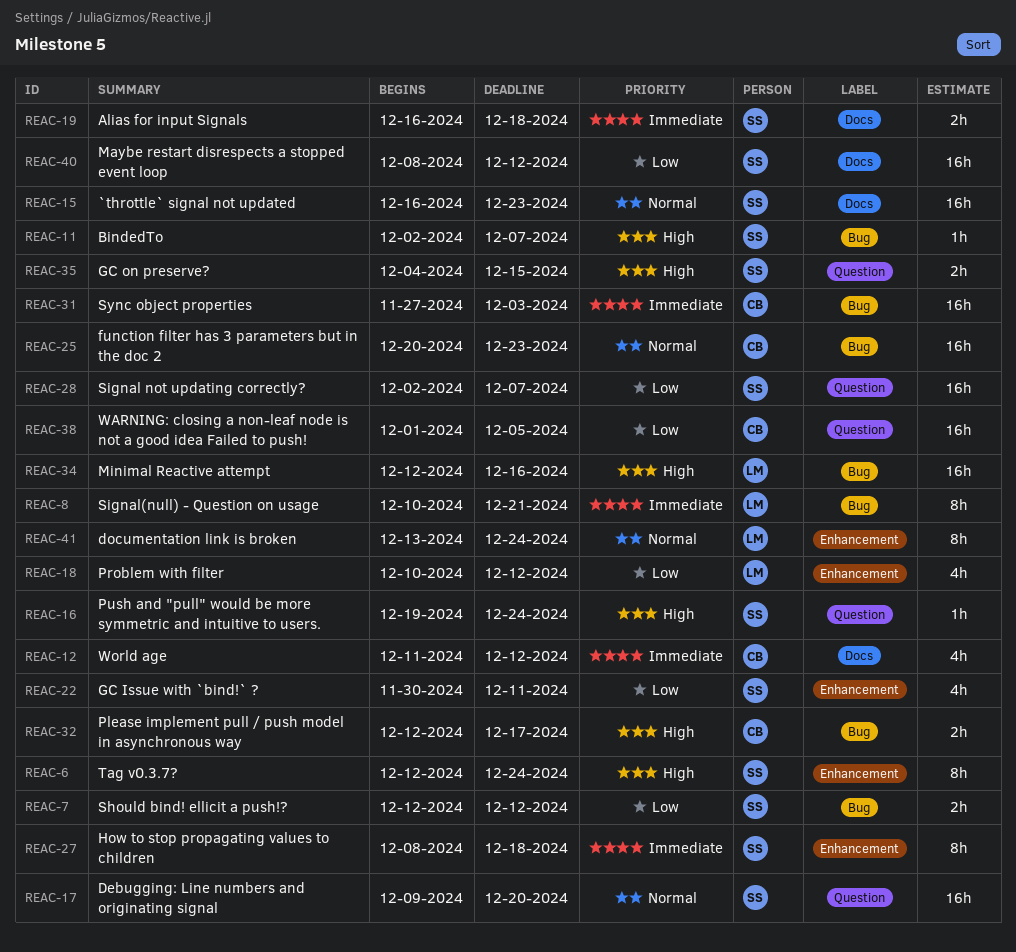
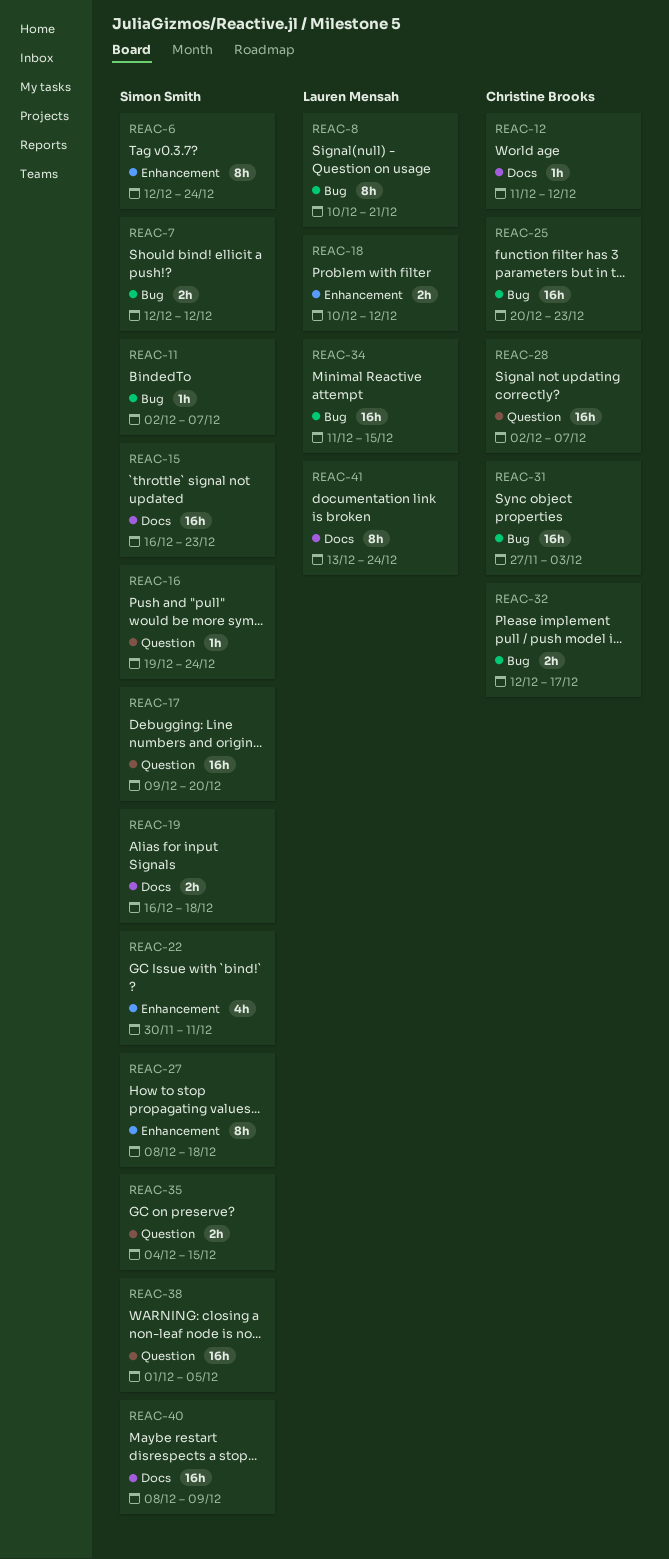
REAC-12, estimate: 4h -> 1h
REAC-18, estimate: 4h -> 2h
REAC-28, owner: Simon Smith -> Christine Brooks
REAC-34, start: Dec 12 -> Dec 11
REAC-34, due: Dec 16 -> Dec 15
REAC-38, owner: Christine Brooks -> Simon Smith
REAC-40, due: Dec 12 -> Dec 9
REAC-41, label: Enhancement -> Docs

